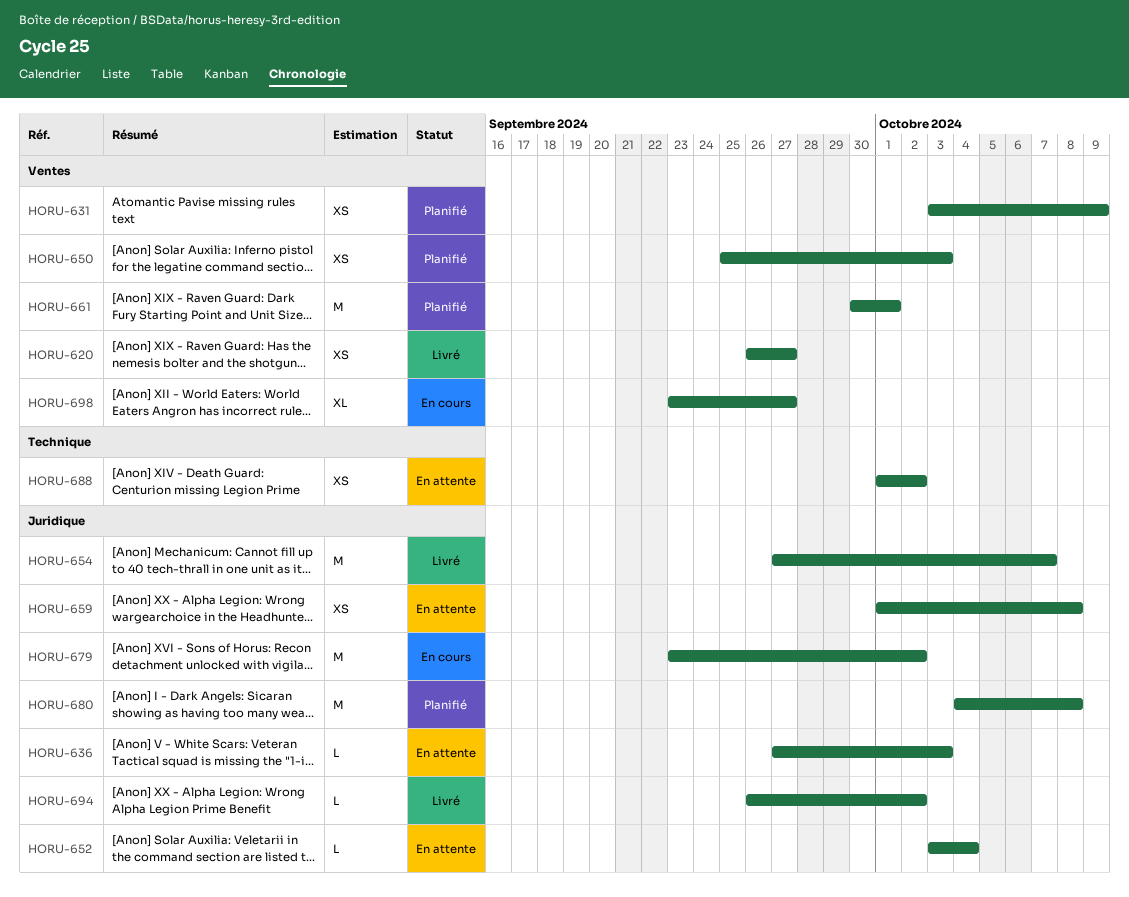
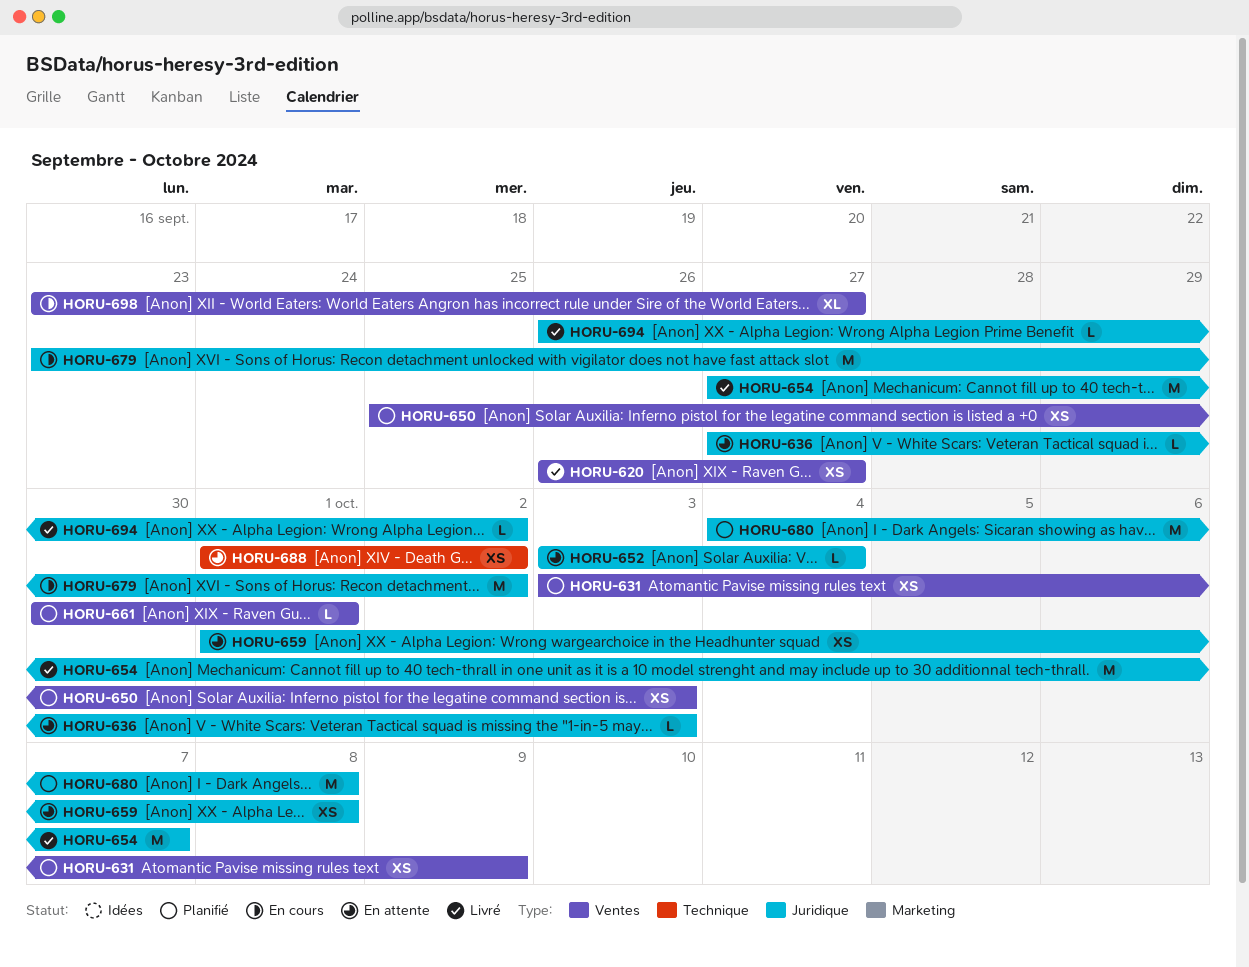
HORU-661, estimate: M -> L

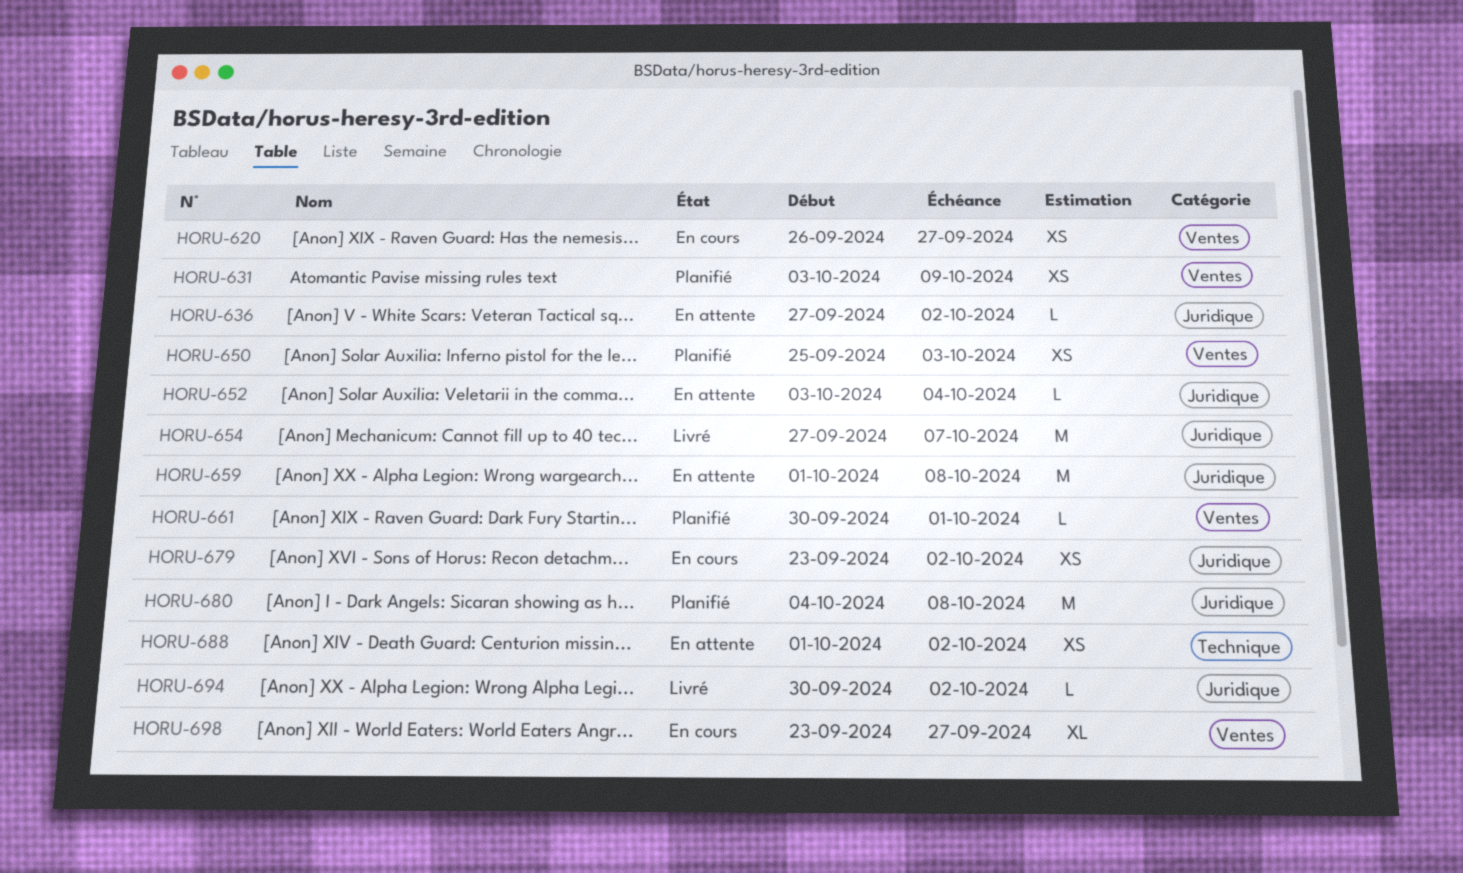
HORU-620, status: Livré -> En cours
HORU-636, due: Oct 3 -> Oct 2
HORU-659, estimate: XS -> M
HORU-679, estimate: M -> XS
HORU-694, start: Sep 26 -> Sep 30

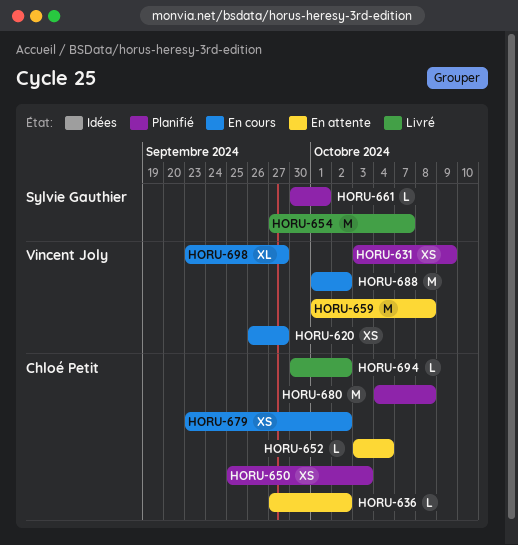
HORU-688, status: En attente -> En cours
HORU-688, estimate: XS -> M

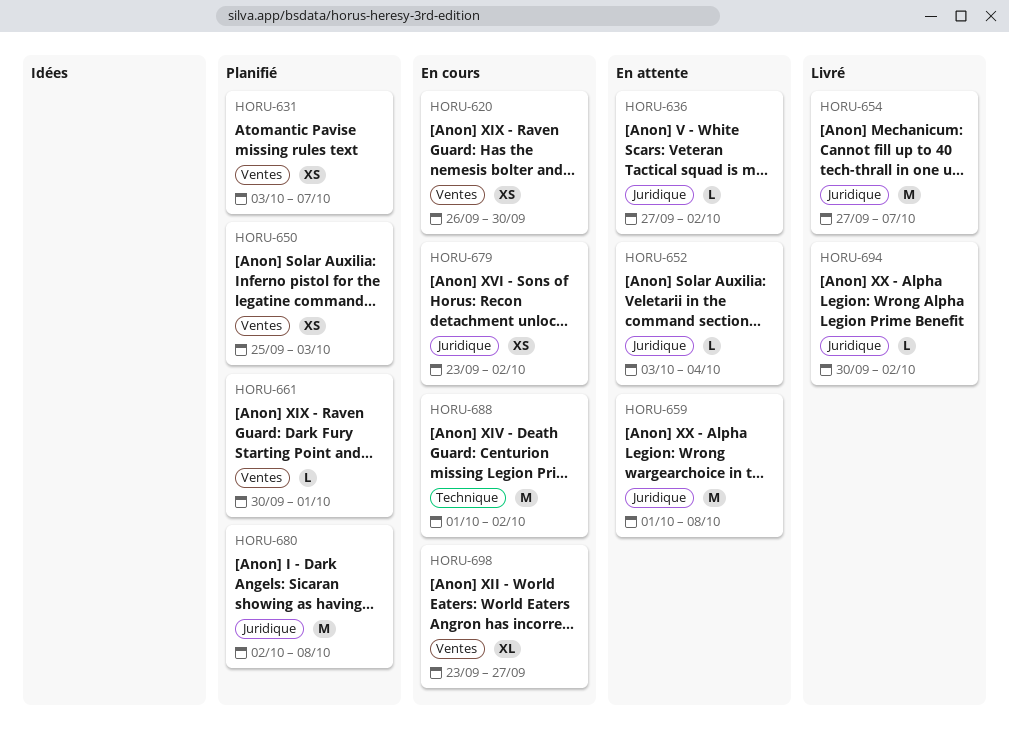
HORU-620, due: Sep 27 -> Sep 30
HORU-631, due: Oct 9 -> Oct 7
HORU-680, start: Oct 4 -> Oct 2

